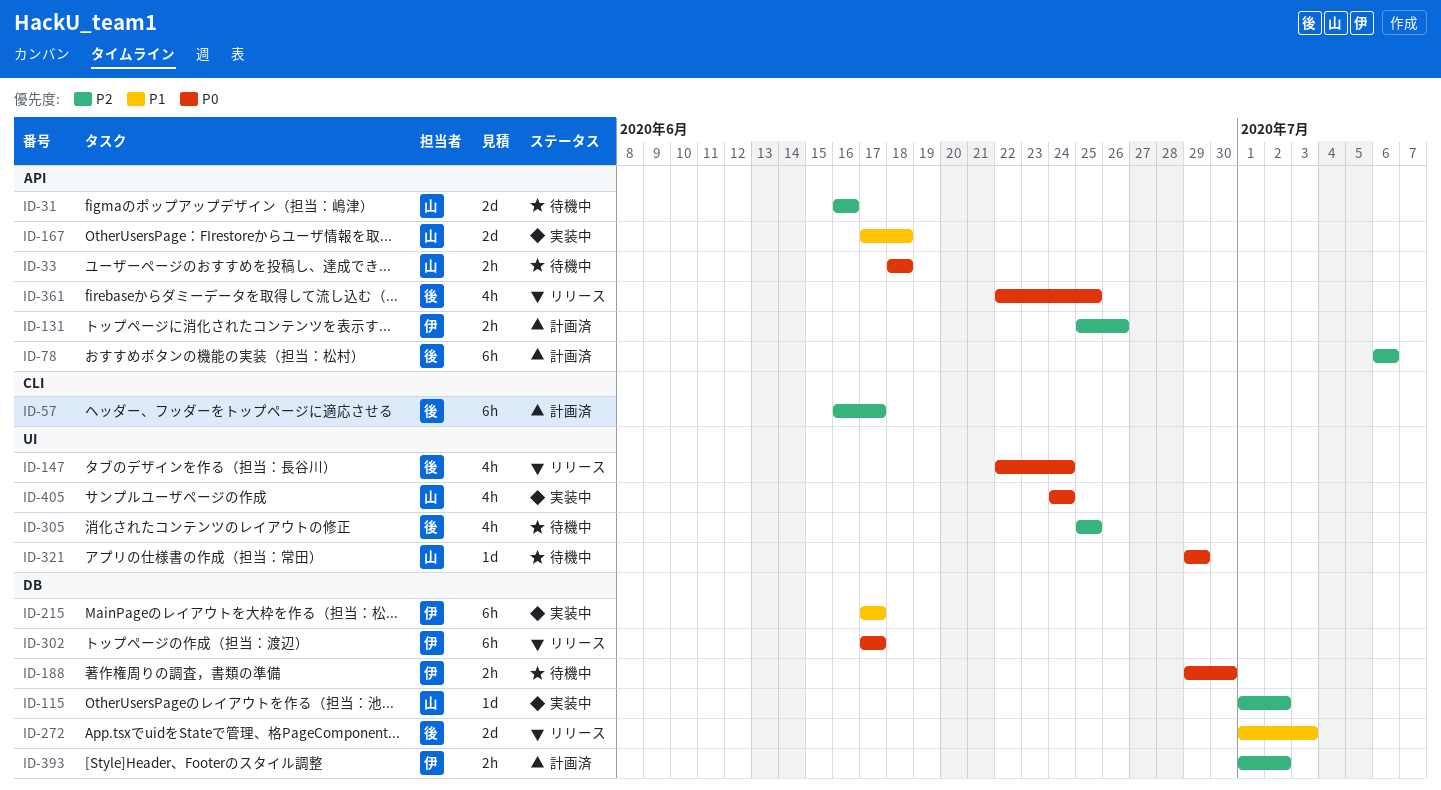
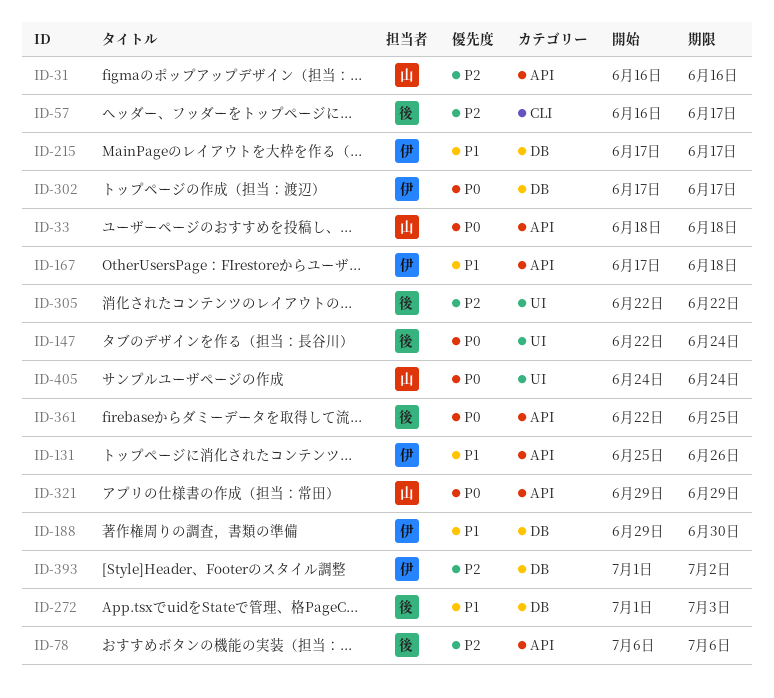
ID-115: present -> none
ID-131, priority: P2 -> P1
ID-167, owner: 山 -> 伊
ID-188, priority: P0 -> P1
ID-305, start: Jun 25 -> Jun 22
ID-305, due: Jun 25 -> Jun 22
ID-321, label: UI -> API

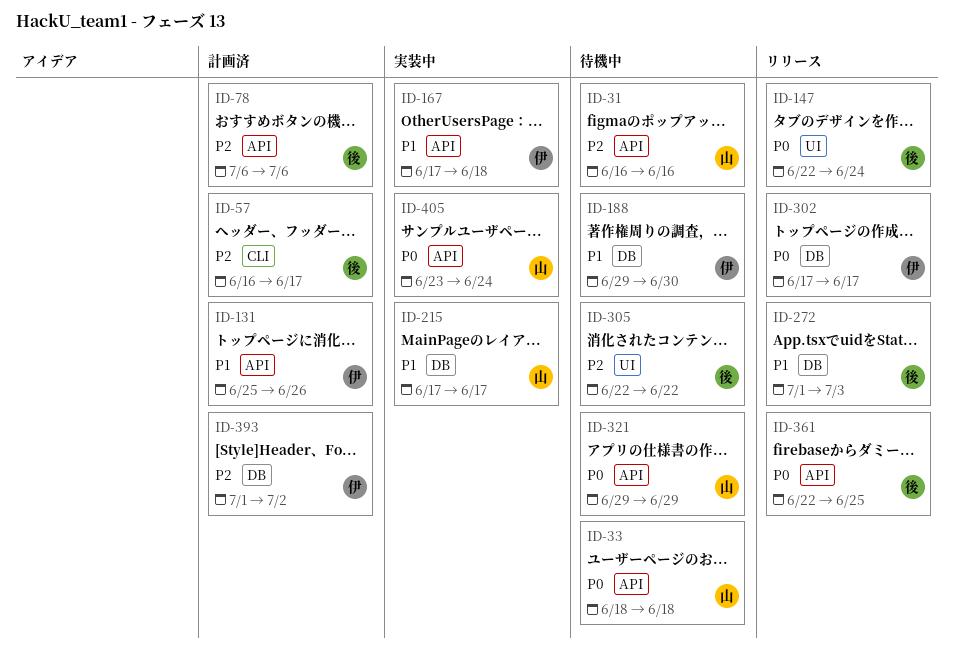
ID-215, owner: 伊 -> 山
ID-405, label: UI -> API
ID-405, start: Jun 24 -> Jun 23

